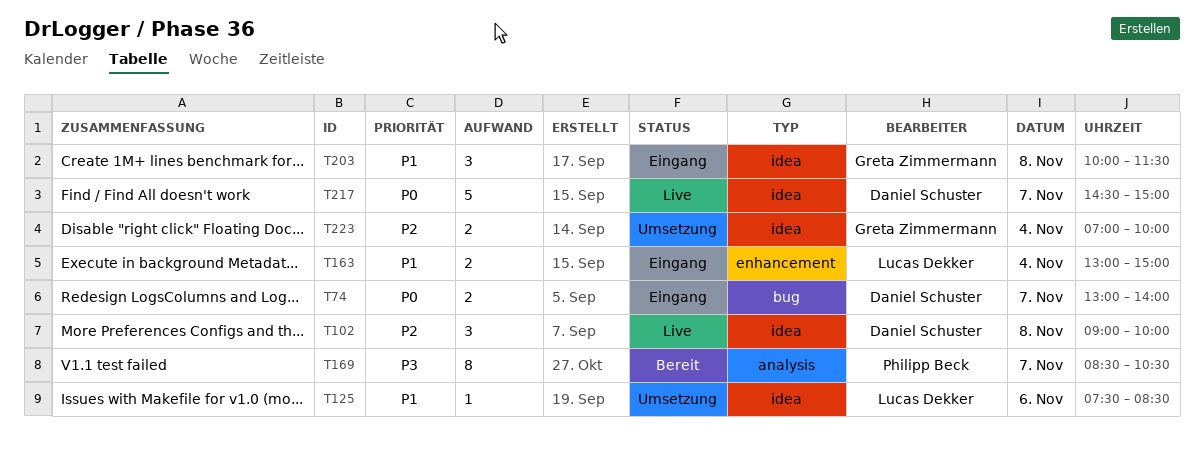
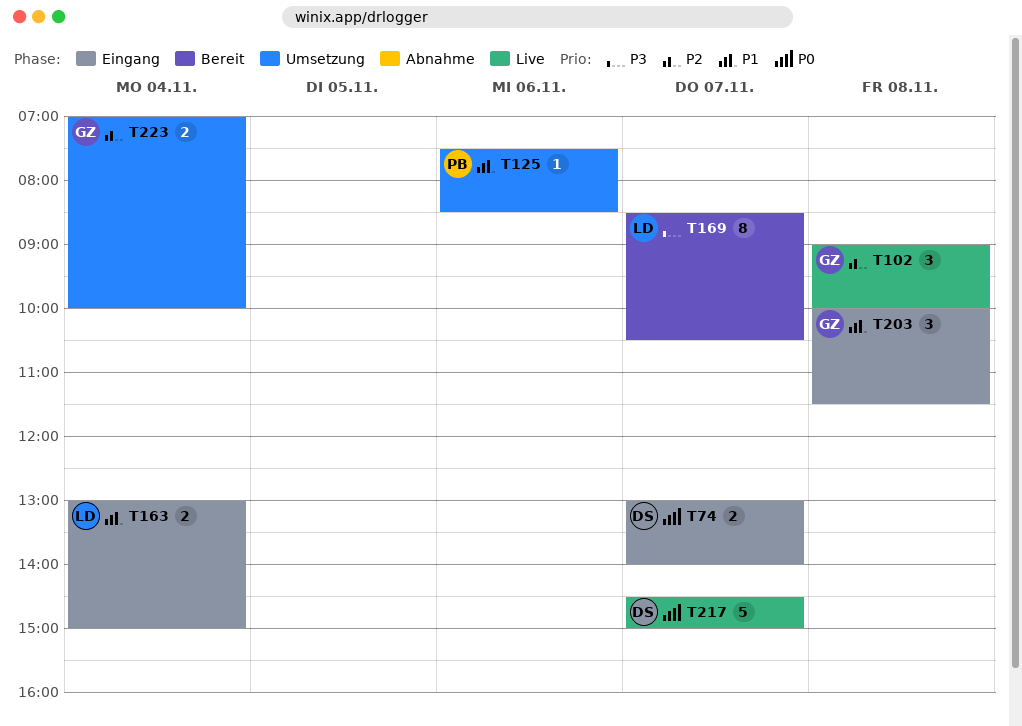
T102, owner: Daniel Schuster -> Greta Zimmermann
T125, owner: Lucas Dekker -> Philipp Beck
T169, owner: Philipp Beck -> Lucas Dekker

